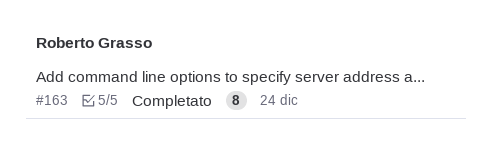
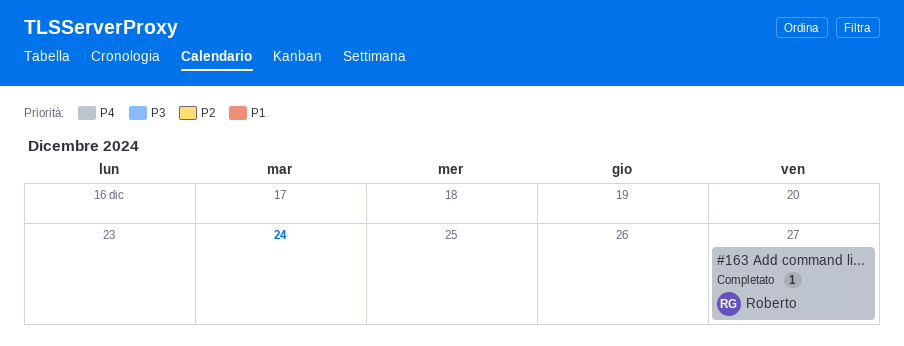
#163, estimate: 8 -> 1
#163, due: Dec 24 -> Dec 27

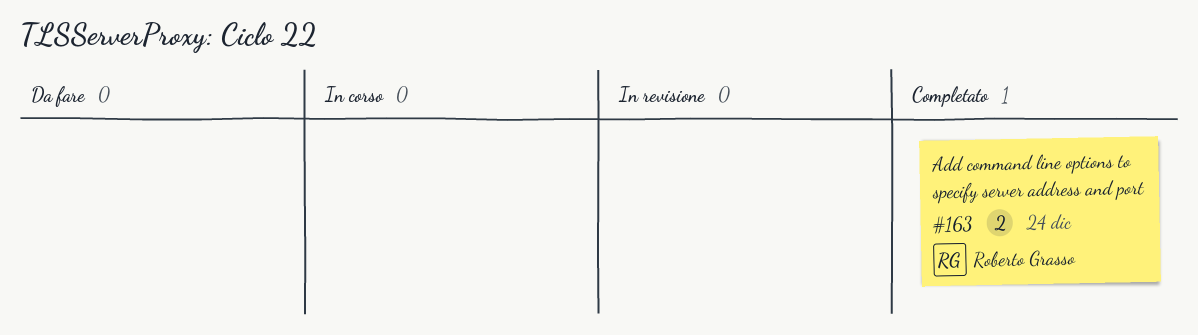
#163, estimate: 1 -> 2
#163, due: Dec 27 -> Dec 24

